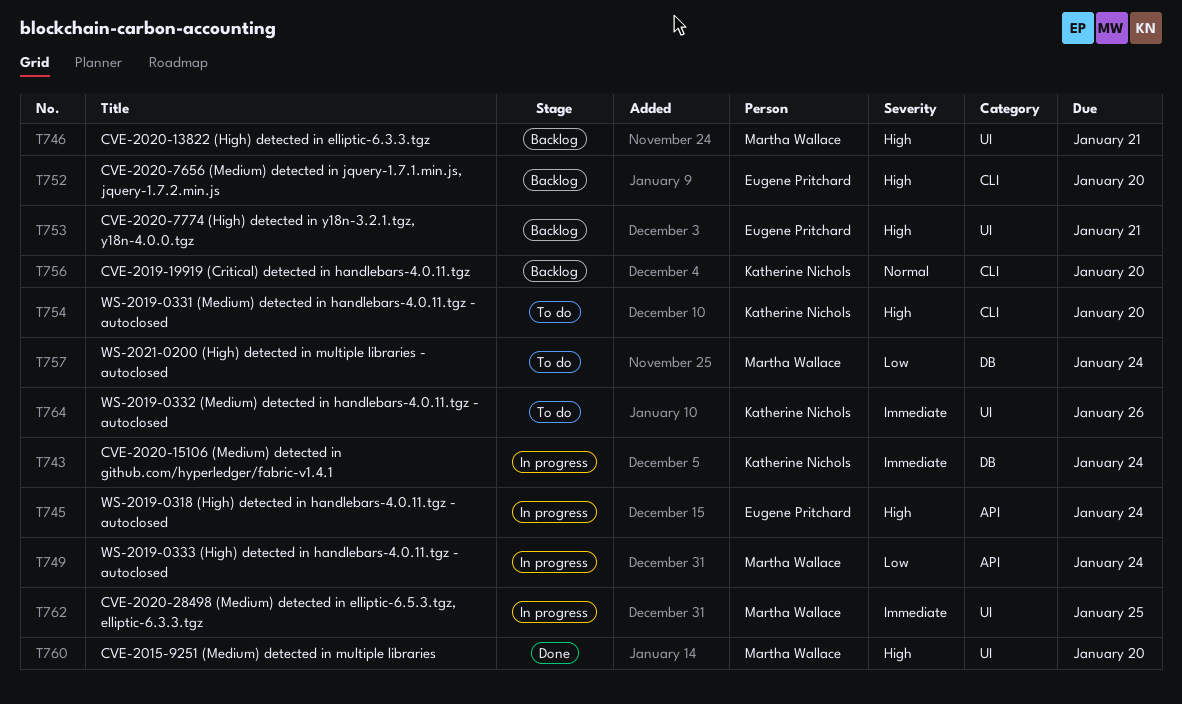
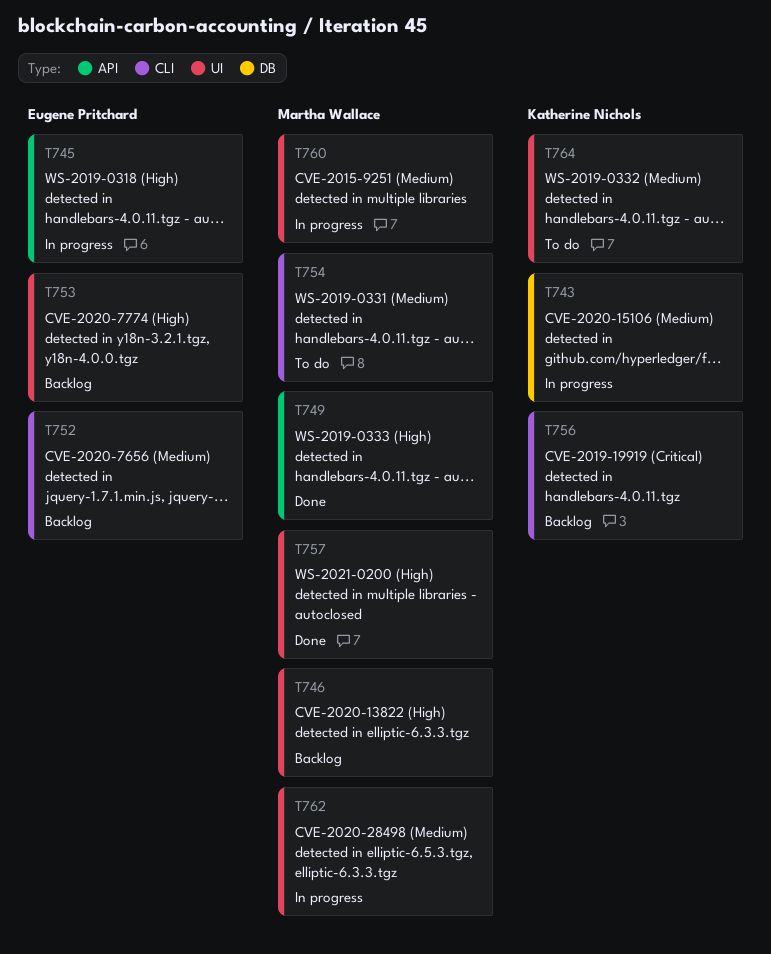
T749, status: In progress -> Done
T754, owner: Katherine Nichols -> Martha Wallace
T757, status: To do -> Done
T757, label: DB -> UI
T760, status: Done -> In progress

